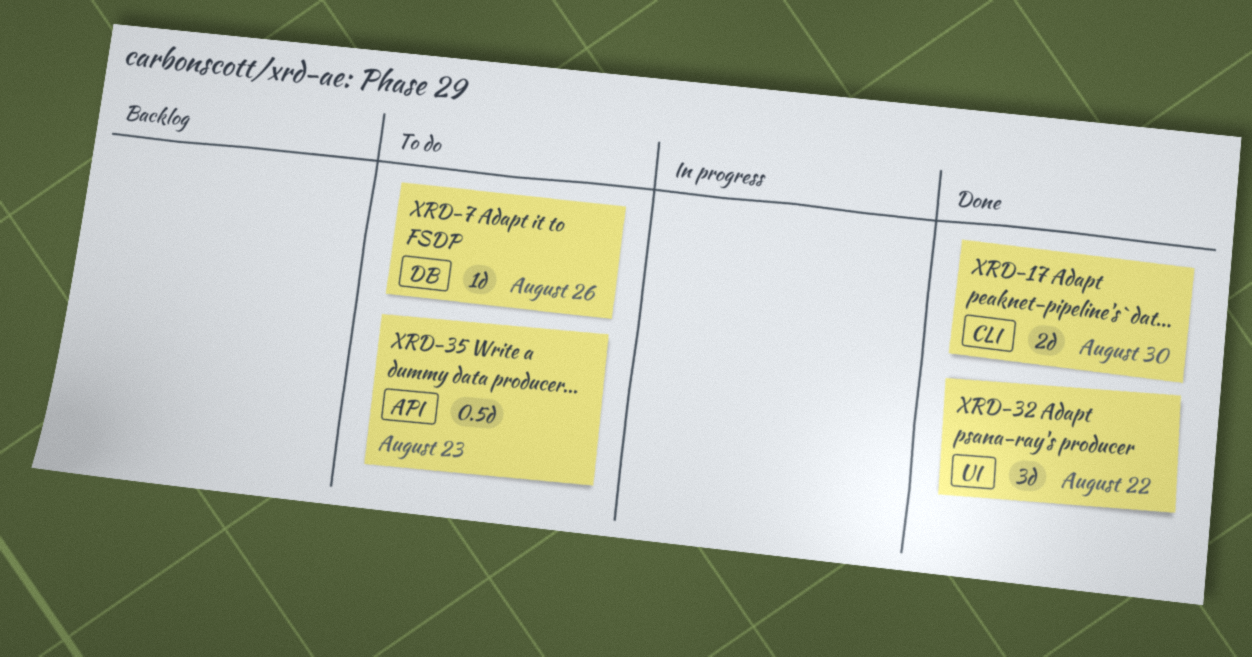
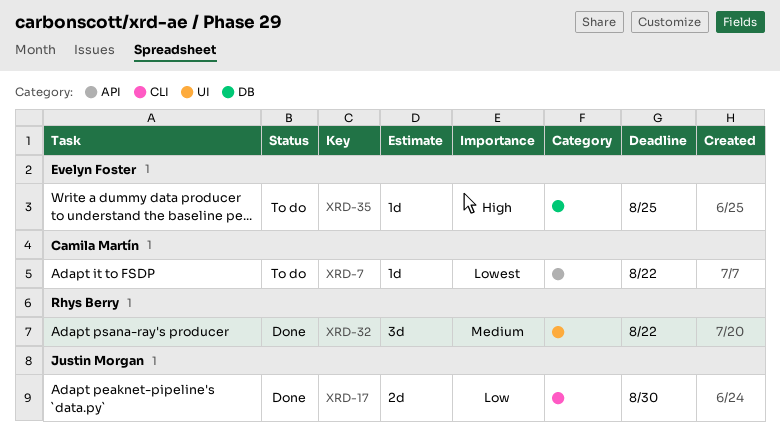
XRD-7, label: DB -> API
XRD-7, due: Aug 26 -> Aug 22
XRD-35, label: API -> DB
XRD-35, estimate: 0.5d -> 1d
XRD-35, due: Aug 23 -> Aug 25

